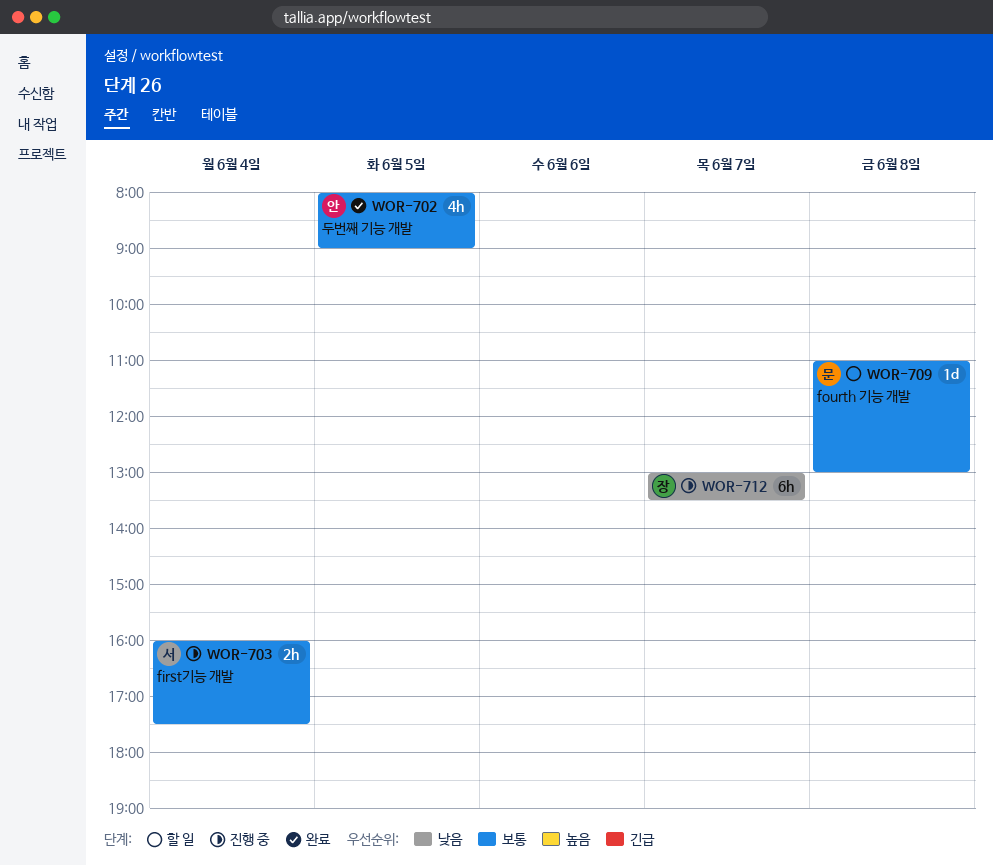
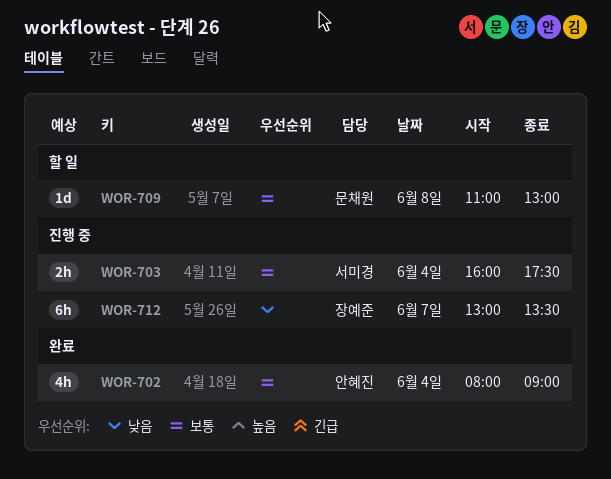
WOR-702, day: Jun 5 -> Jun 4

